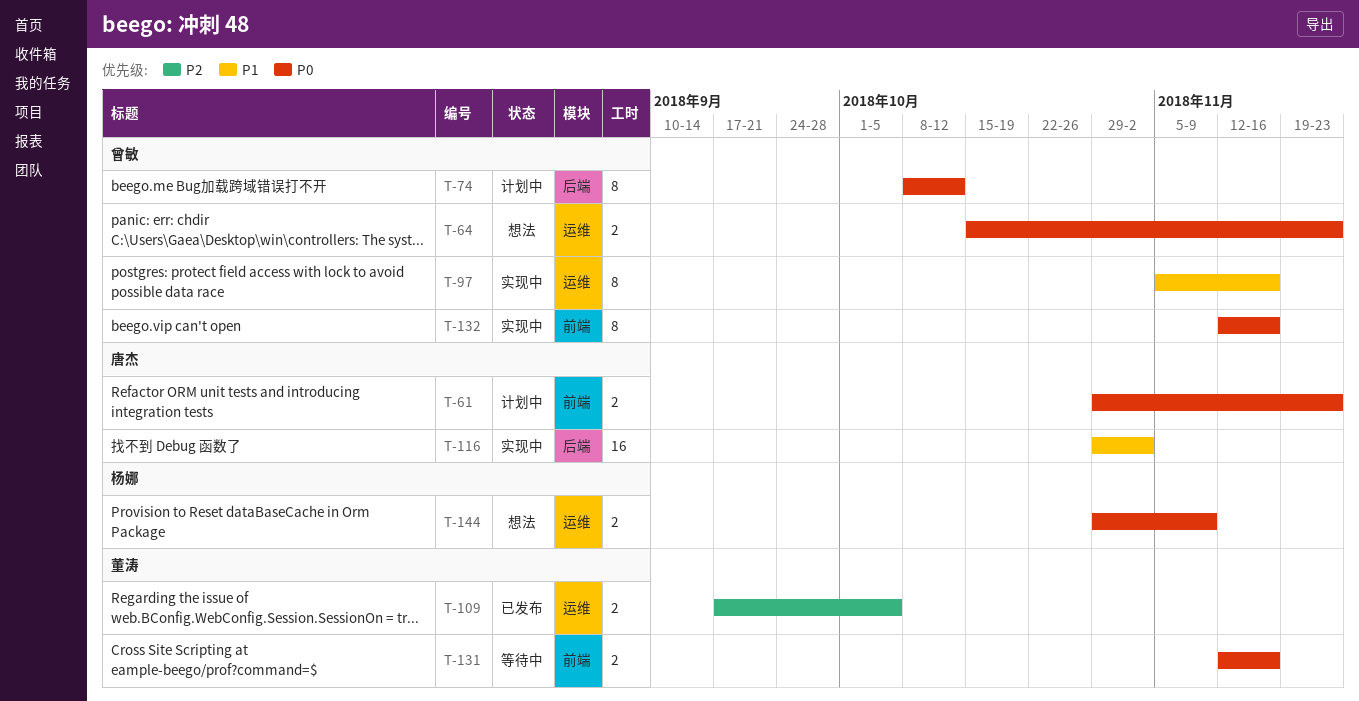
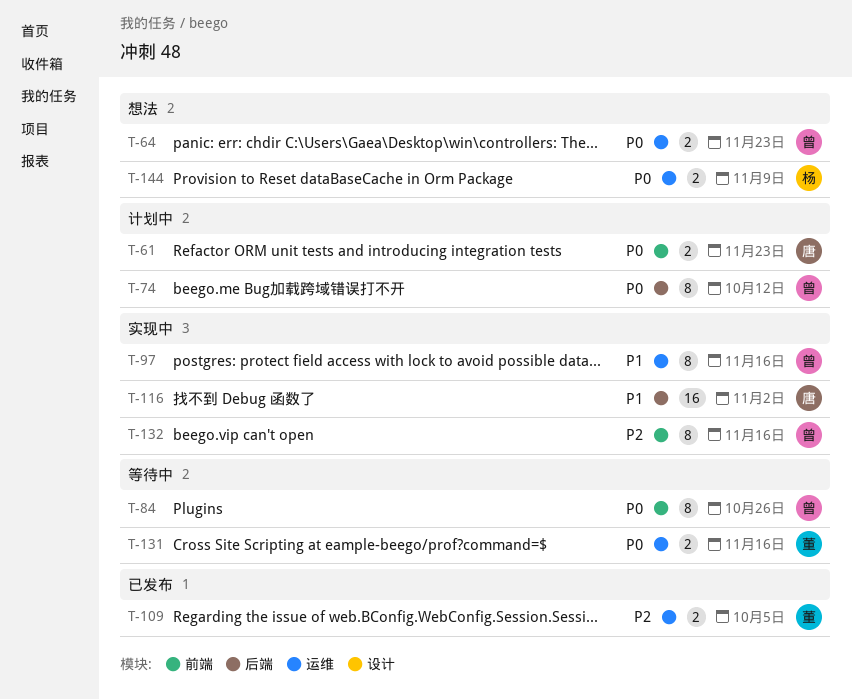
T-84: none -> present
T-131, label: 前端 -> 运维
T-132, priority: P0 -> P2

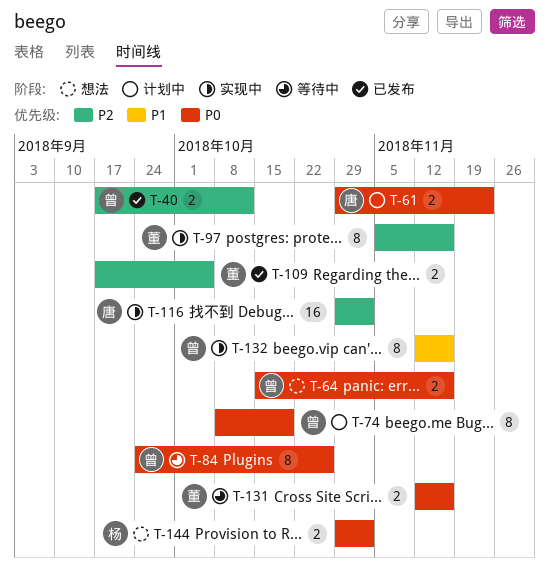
T-40: none -> present
T-64, due: Nov 23 -> Nov 16
T-74, due: Oct 12 -> Oct 19
T-97, owner: 曾 -> 董
T-97, priority: P1 -> P2
T-116, priority: P1 -> P2
T-132, priority: P2 -> P1
T-144, due: Nov 9 -> Nov 2

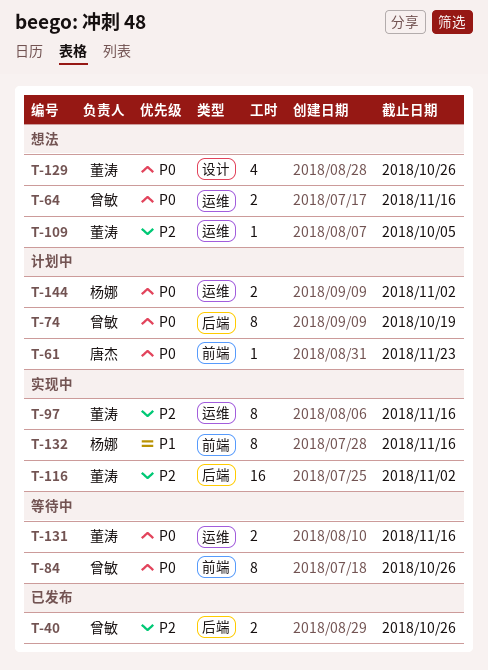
T-40, due: Oct 12 -> Oct 26
T-61, estimate: 2 -> 1
T-109, status: 已发布 -> 想法
T-109, estimate: 2 -> 1
T-116, owner: 唐杰 -> 董涛
T-129: none -> present
T-132, owner: 曾敏 -> 杨娜
T-144, status: 想法 -> 计划中

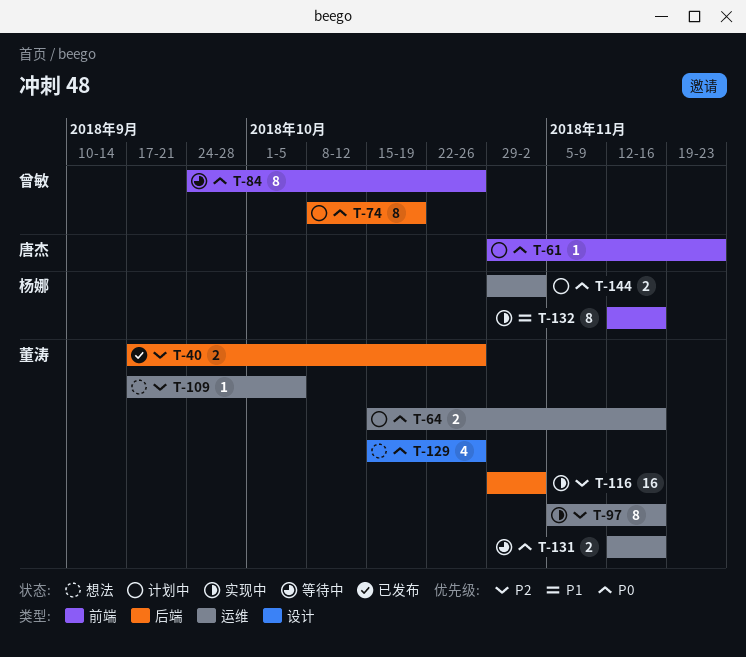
T-40, owner: 曾敏 -> 董涛
T-64, status: 想法 -> 计划中
T-64, owner: 曾敏 -> 董涛

